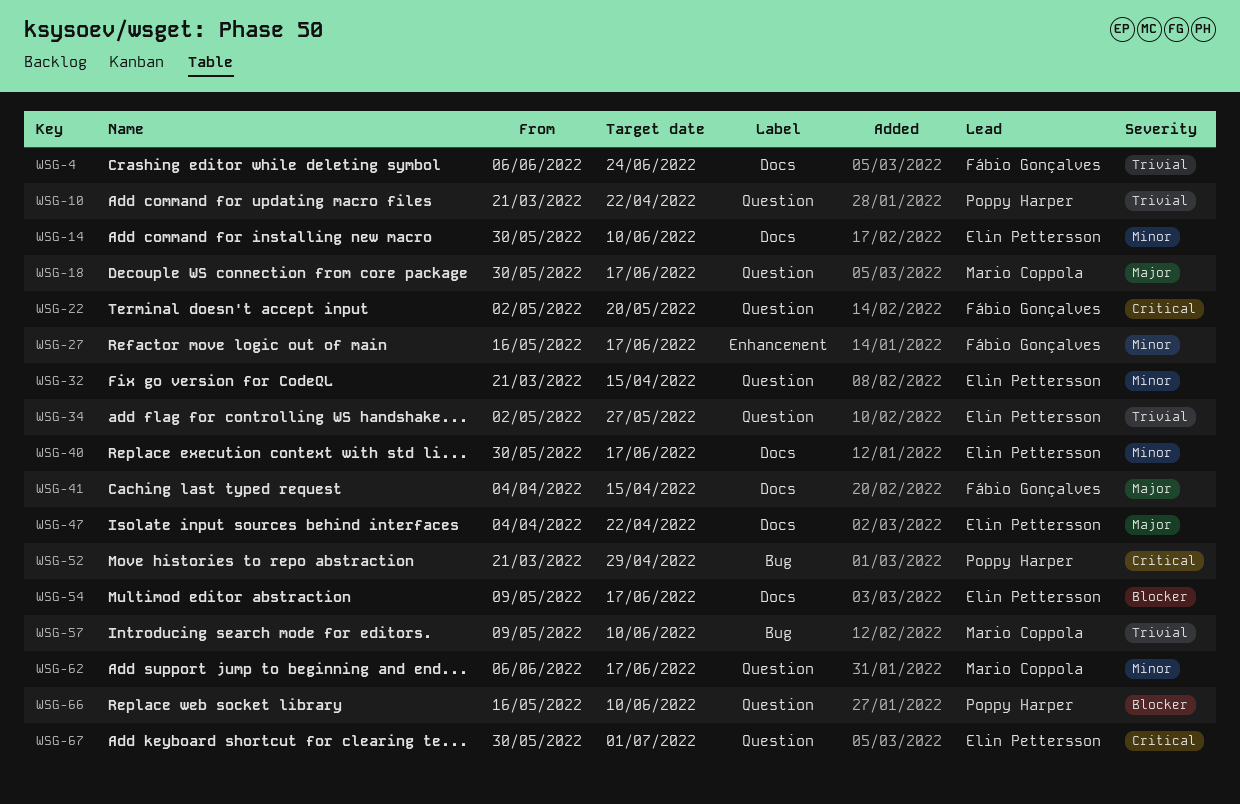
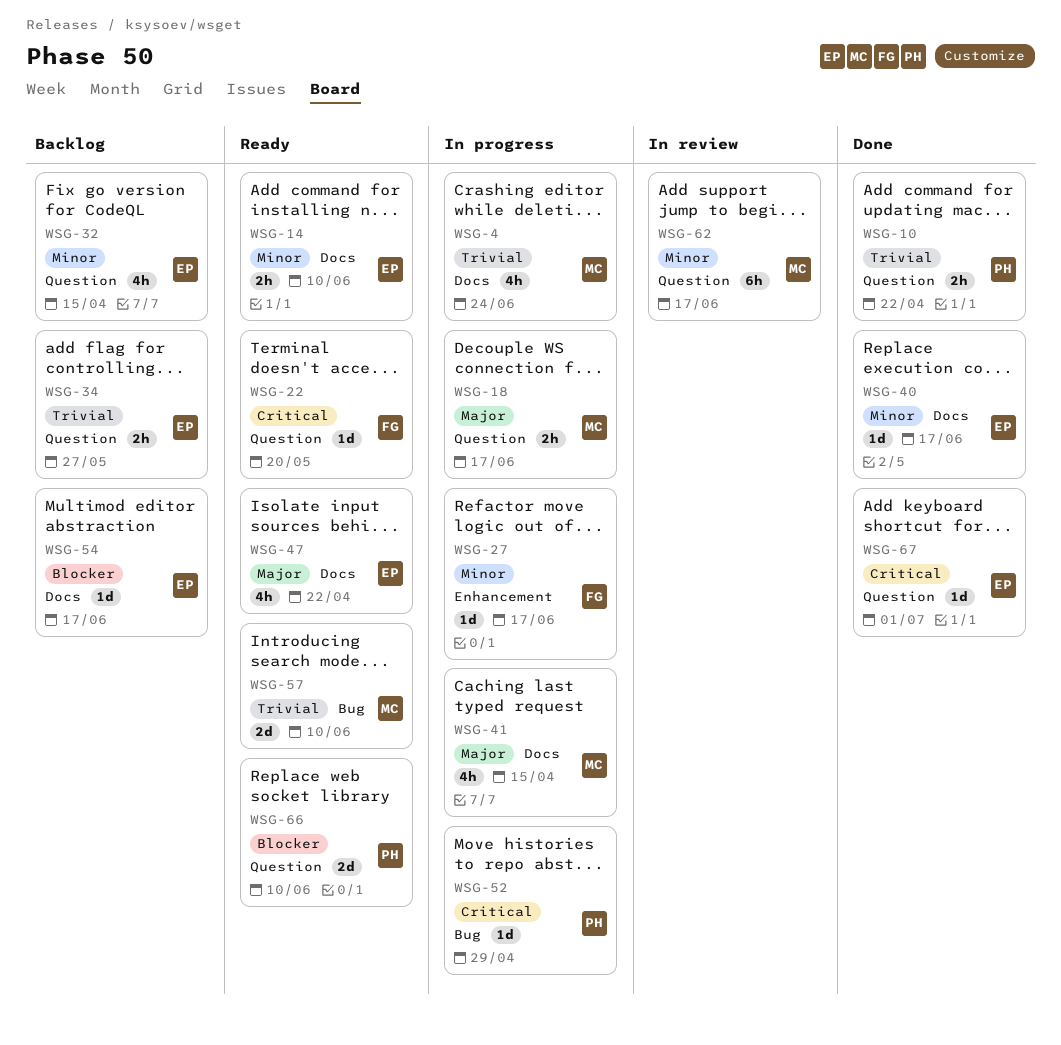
WSG-4, owner: Fábio Gonçalves -> Mario Coppola
WSG-41, owner: Fábio Gonçalves -> Mario Coppola

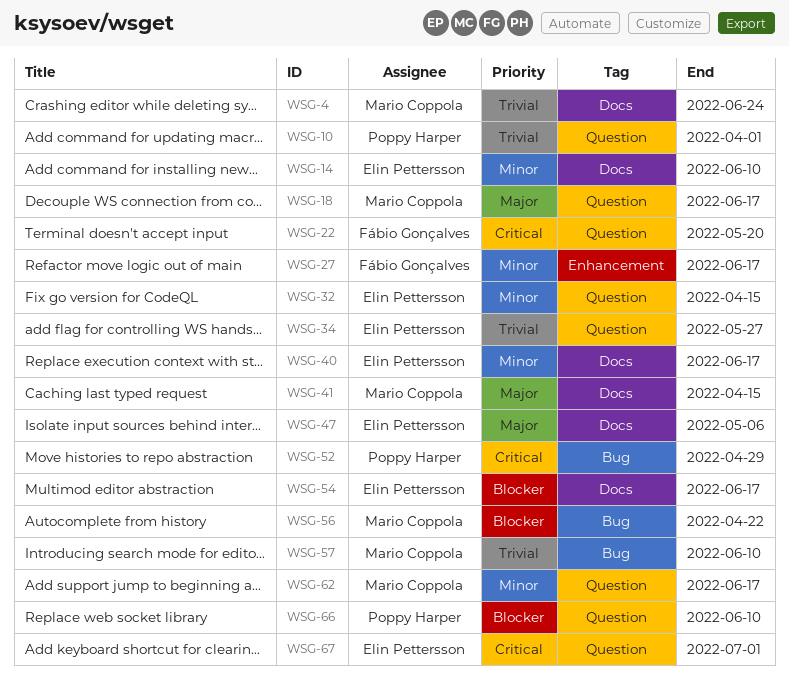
WSG-10, due: Apr 22 -> Apr 1
WSG-47, due: Apr 22 -> May 6
WSG-56: none -> present

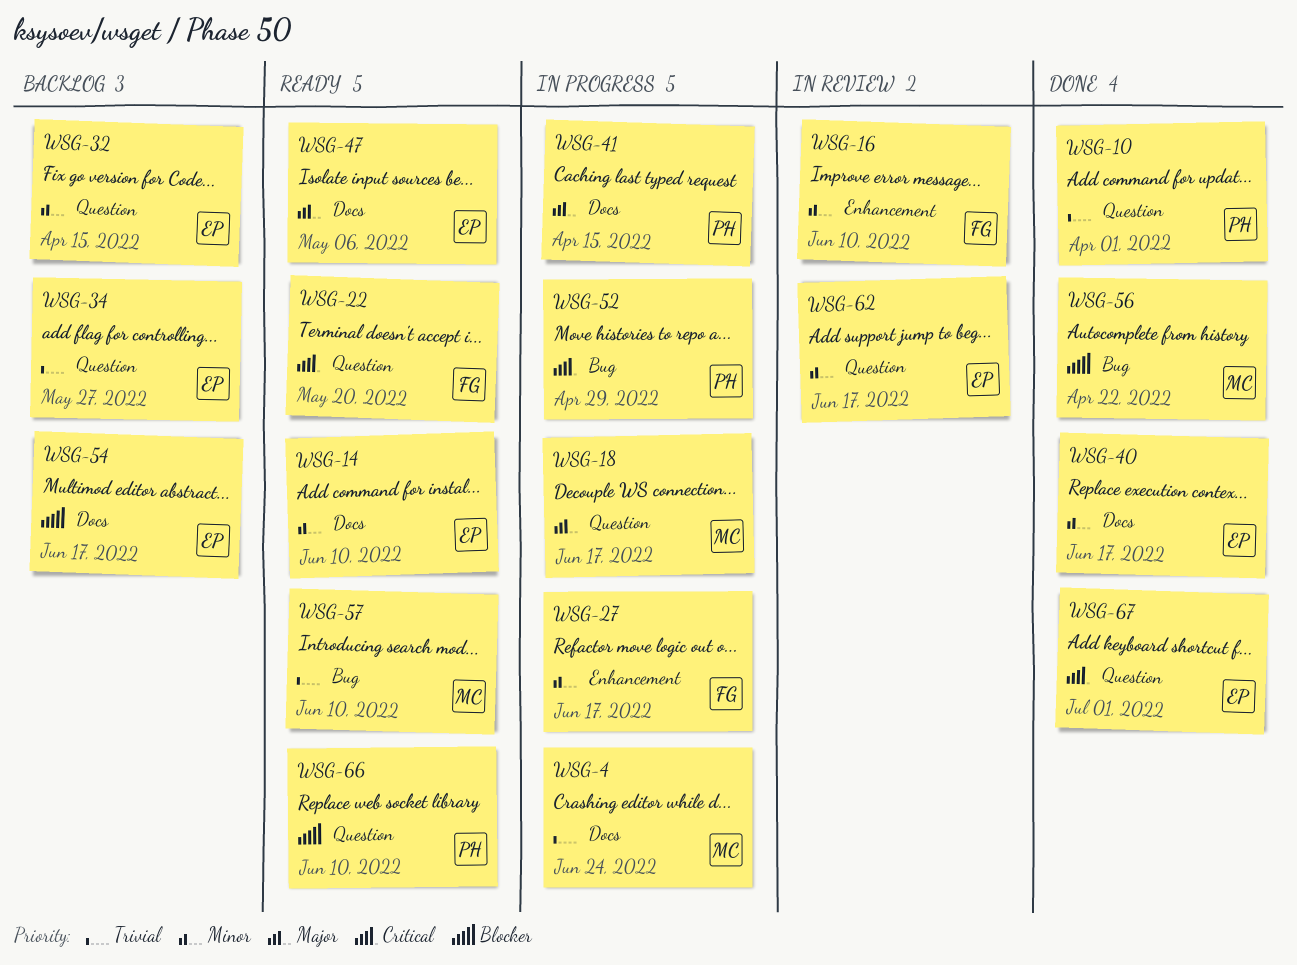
WSG-16: none -> present
WSG-41, owner: Mario Coppola -> Poppy Harper
WSG-62, owner: Mario Coppola -> Elin Pettersson

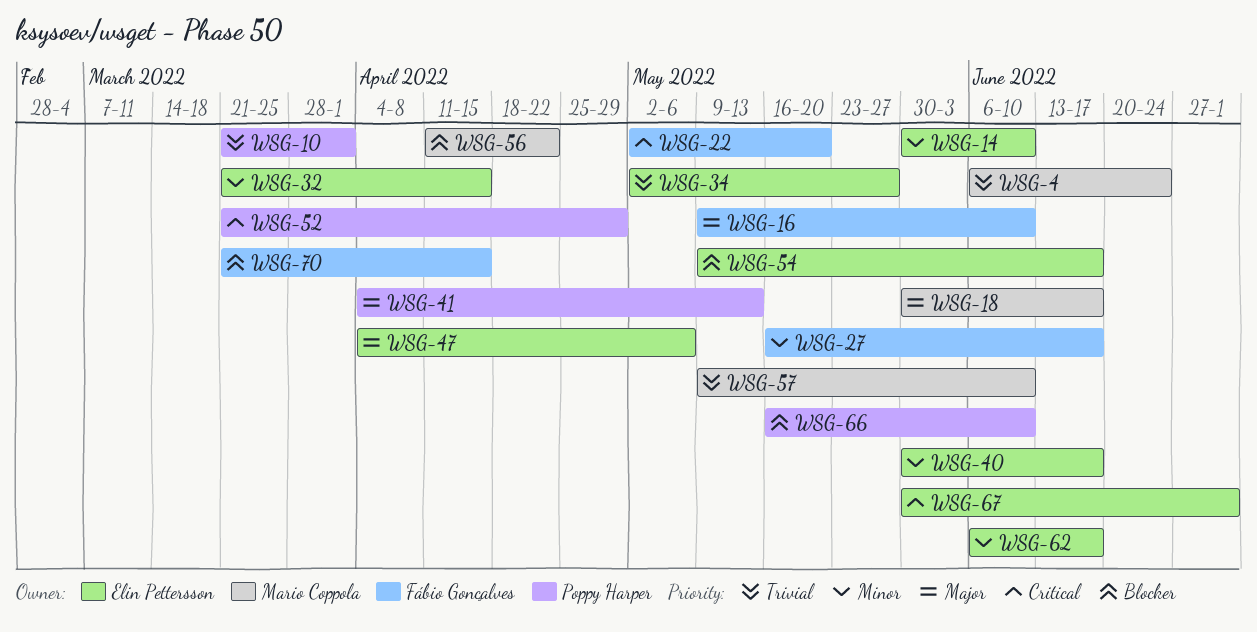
WSG-16, priority: Minor -> Major
WSG-41, due: Apr 15 -> May 13
WSG-70: none -> present

